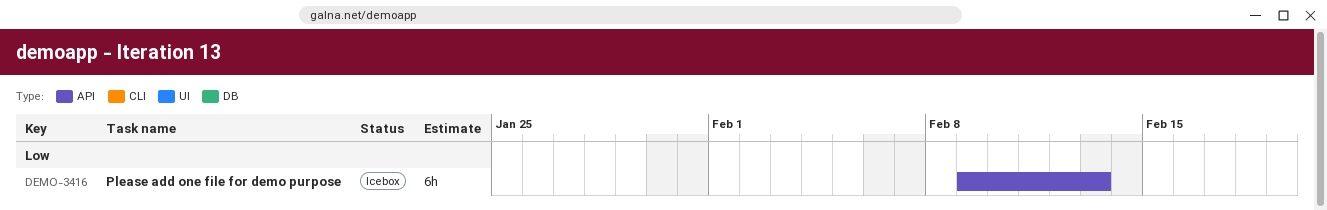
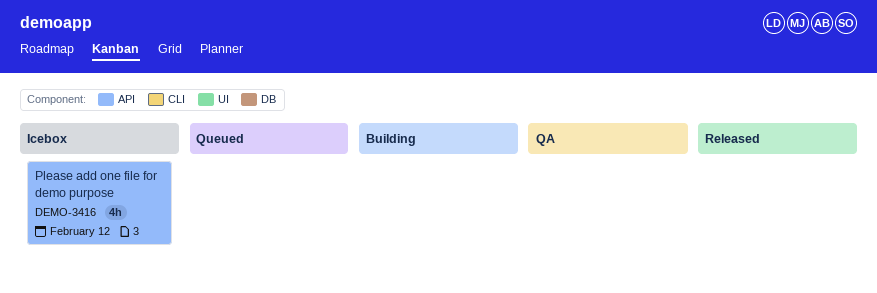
DEMO-3416, estimate: 6h -> 4h
DEMO-3416, due: Feb 13 -> Feb 12

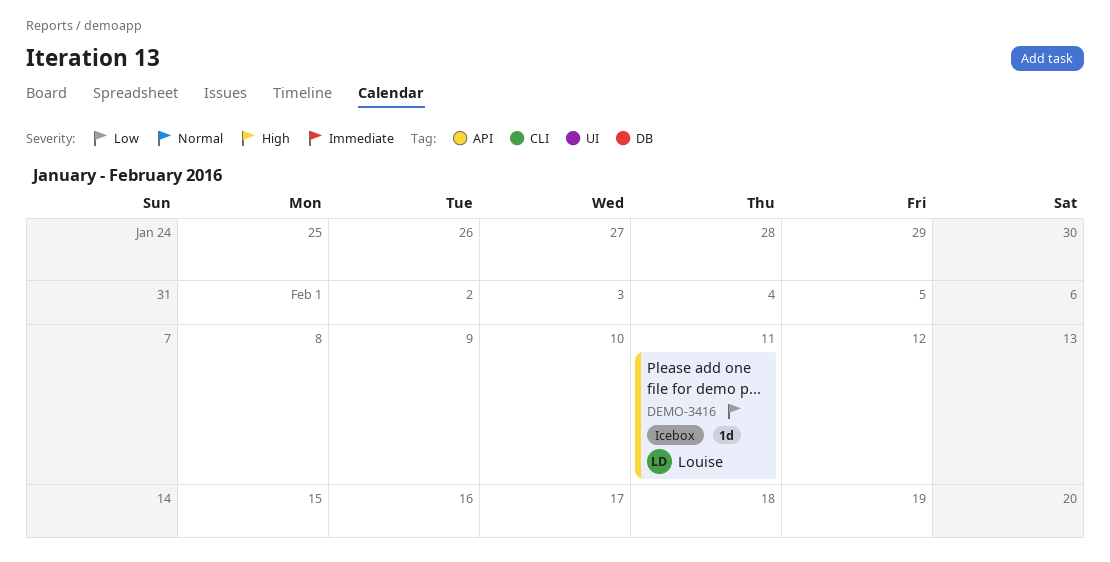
DEMO-3416, estimate: 4h -> 1d
DEMO-3416, due: Feb 12 -> Feb 11

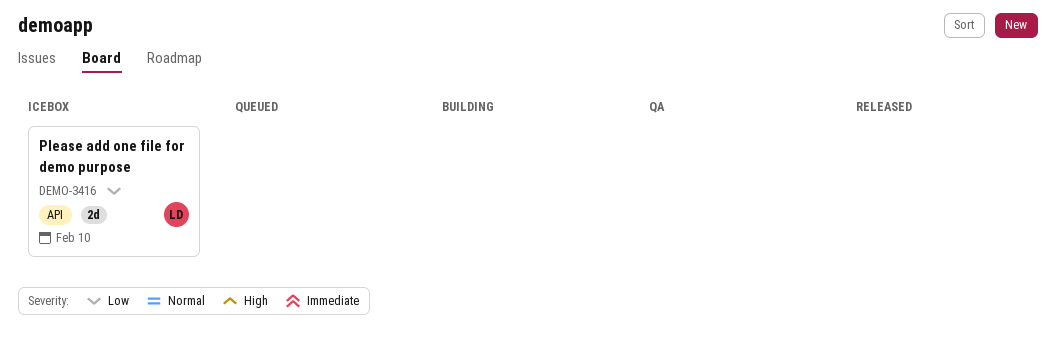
DEMO-3416, estimate: 1d -> 2d
DEMO-3416, due: Feb 11 -> Feb 10

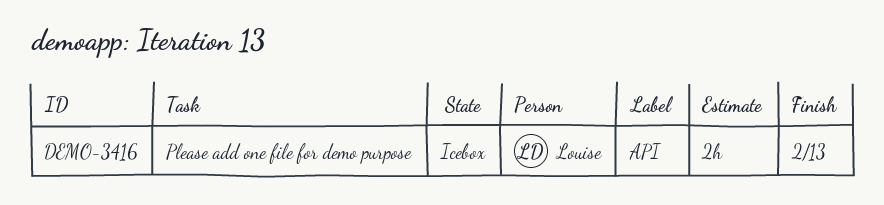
DEMO-3416, estimate: 2d -> 2h
DEMO-3416, due: Feb 10 -> Feb 13

